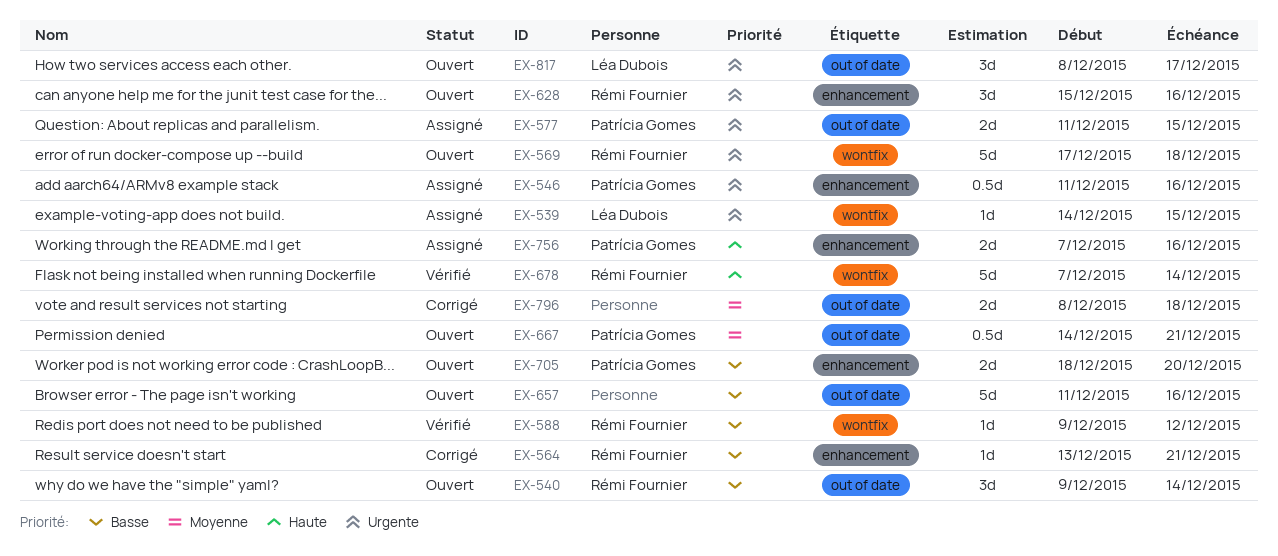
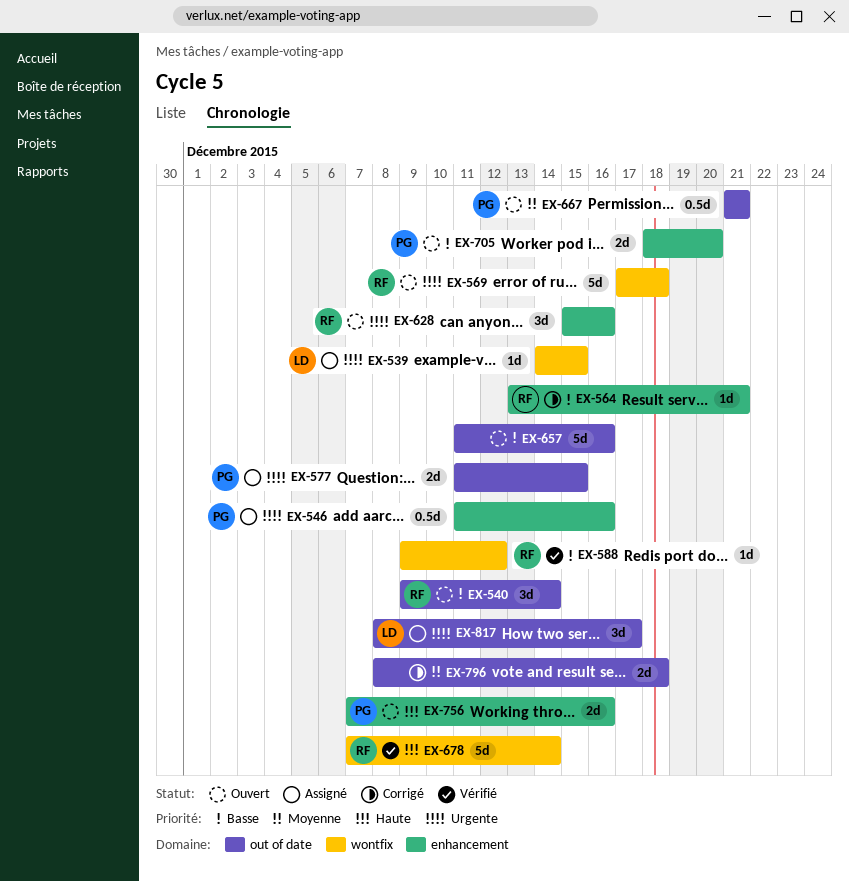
EX-667, start: Dec 14 -> Dec 21
EX-756, status: Assigné -> Ouvert
EX-817, status: Ouvert -> Assigné

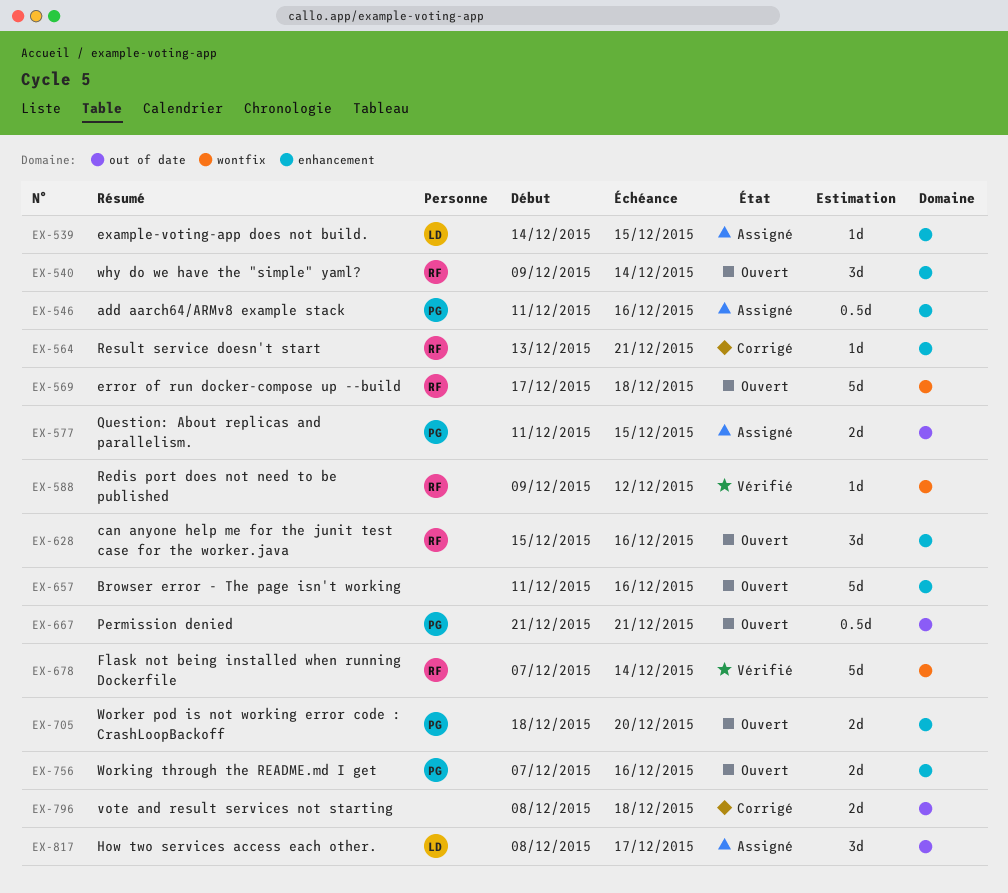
EX-539, label: wontfix -> enhancement
EX-540, label: out of date -> enhancement
EX-657, label: out of date -> enhancement

